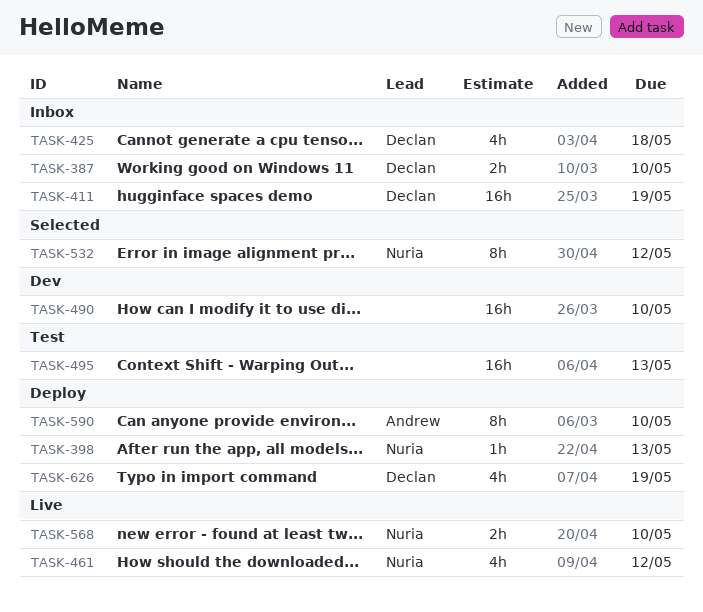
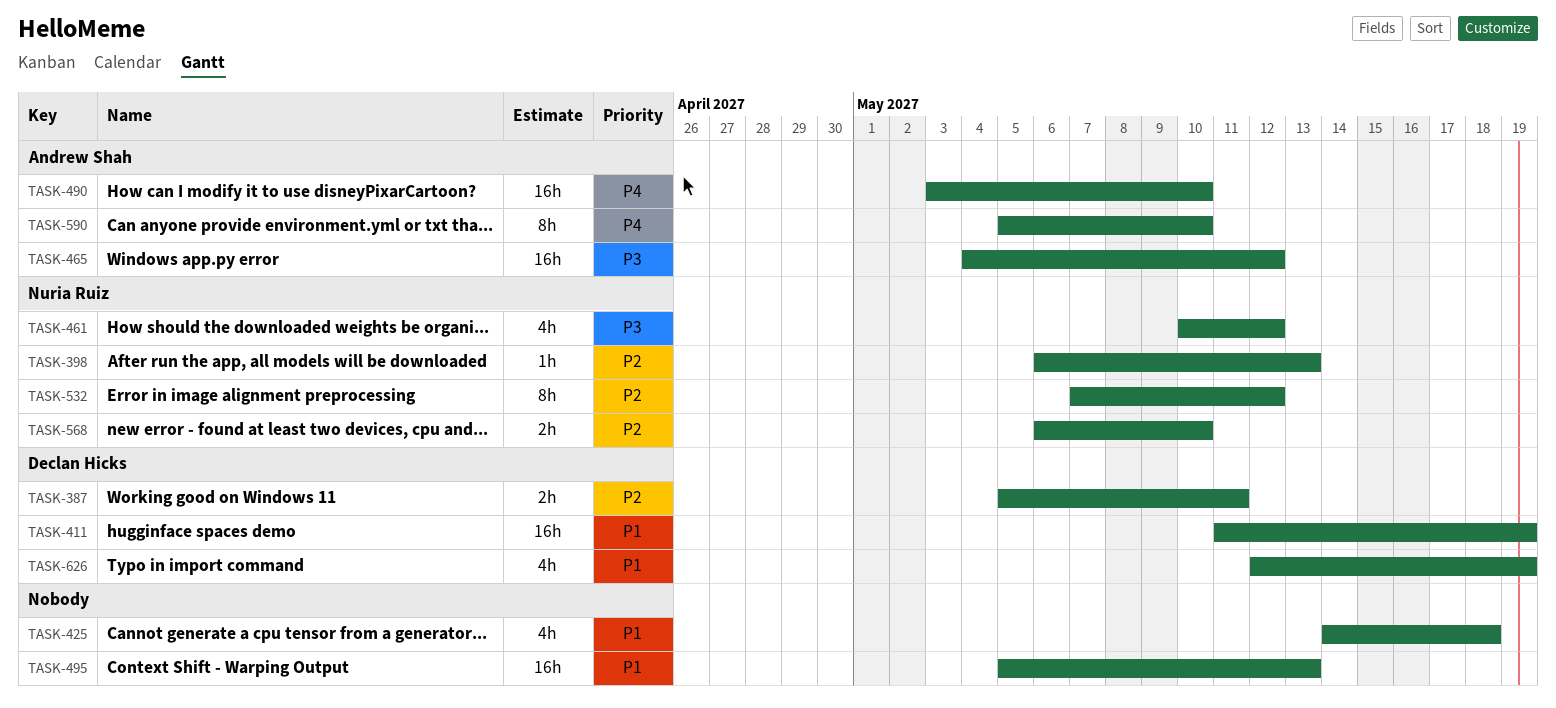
TASK-387, due: May 10 -> May 11
TASK-425, owner: Declan Hicks -> none
TASK-465: none -> present
TASK-490, owner: none -> Andrew Shah

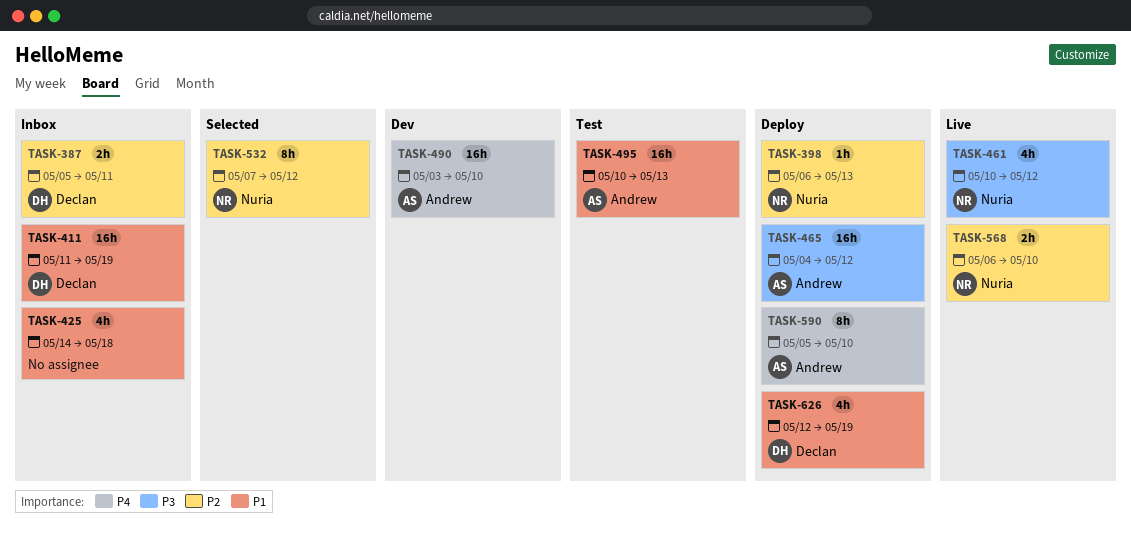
TASK-495, owner: none -> Andrew Shah
TASK-495, start: May 5 -> May 10

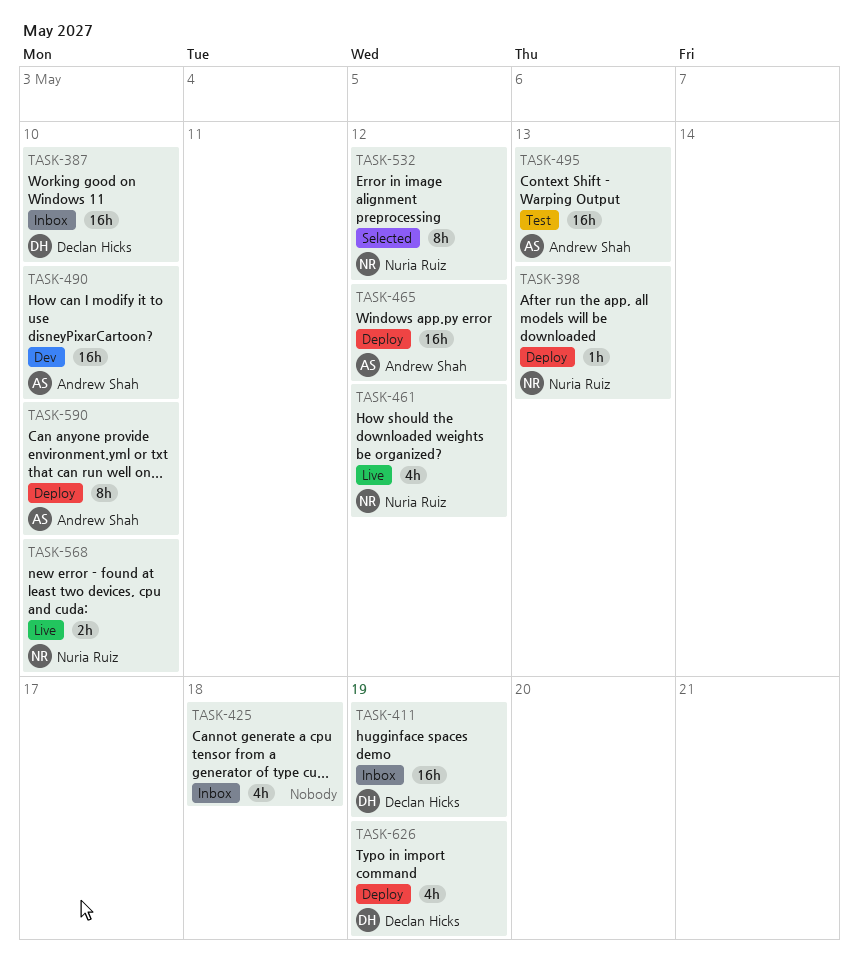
TASK-387, estimate: 2h -> 16h
TASK-387, due: May 11 -> May 10

